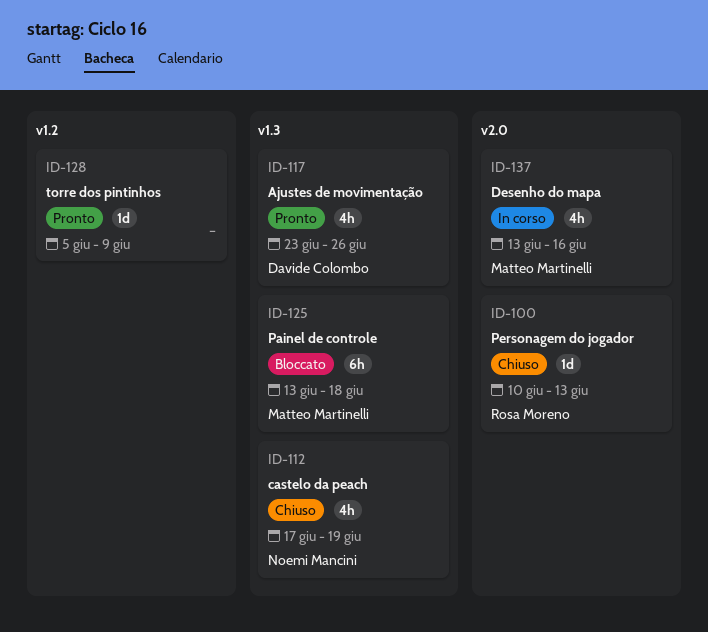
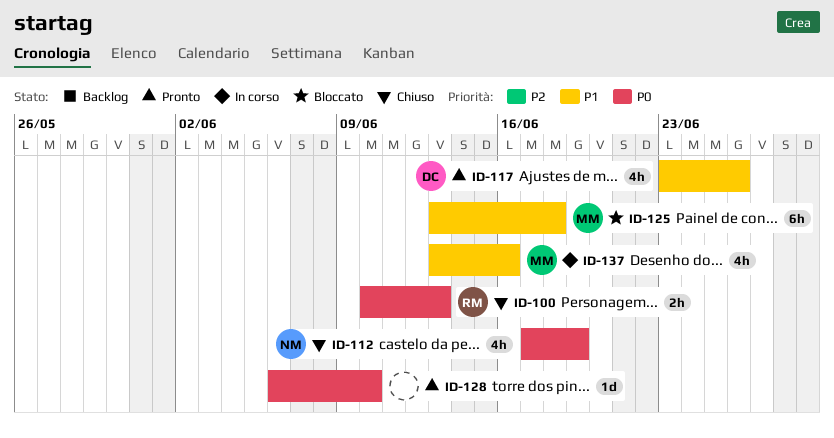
ID-100, estimate: 1d -> 2h
ID-128, start: Jun 5 -> Jun 6
ID-128, due: Jun 9 -> Jun 10

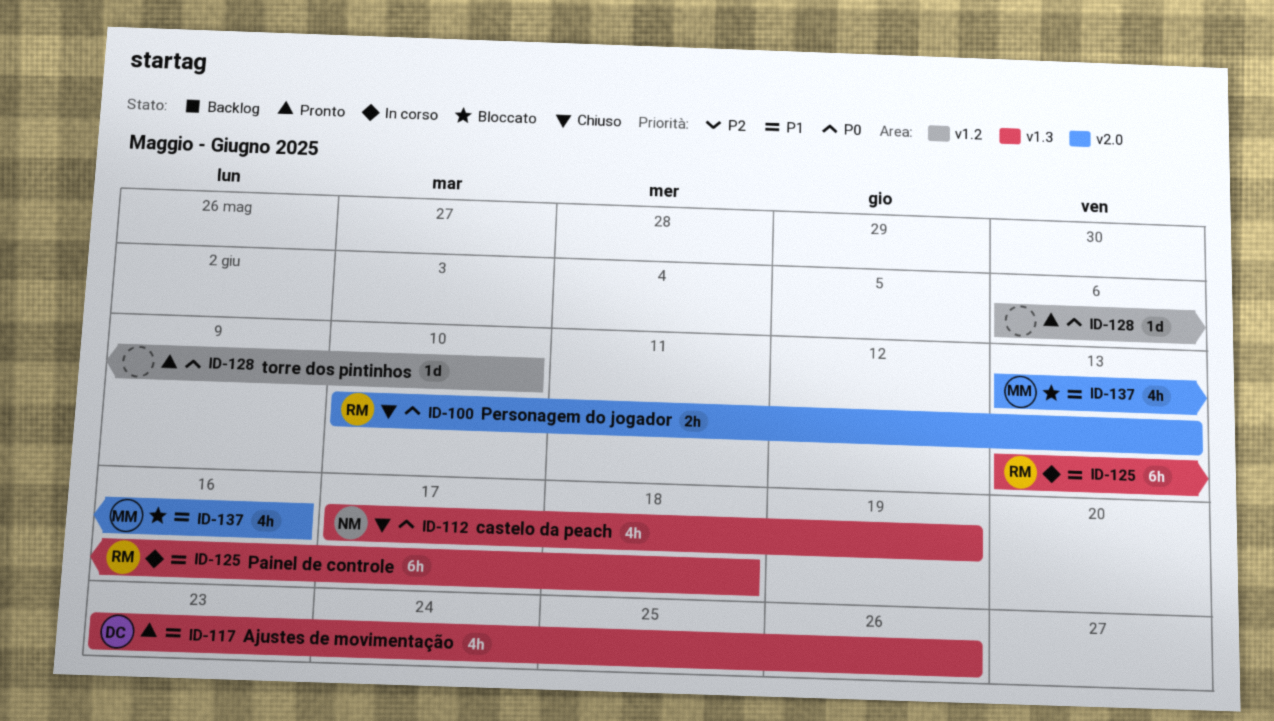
ID-125, status: Bloccato -> In corso
ID-125, owner: MM -> RM
ID-137, status: In corso -> Bloccato

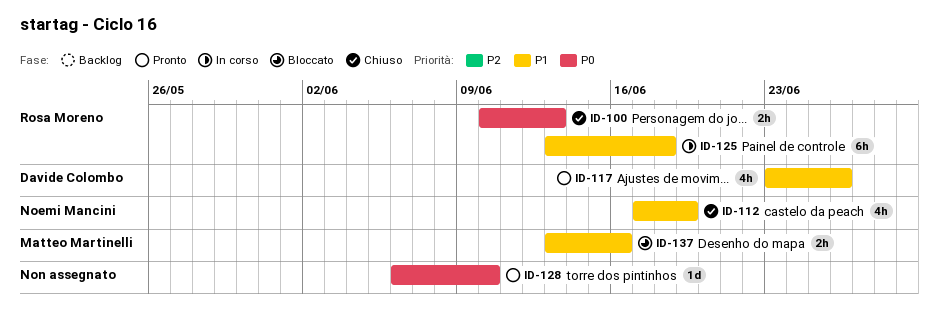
ID-112, priority: P0 -> P1
ID-137, estimate: 4h -> 2h

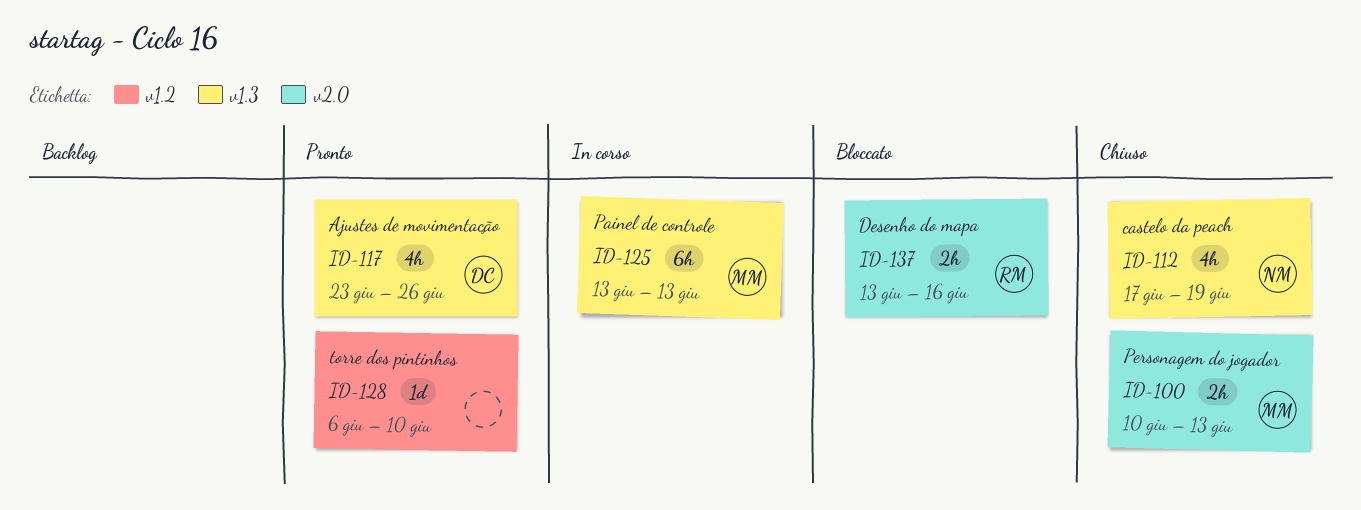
ID-100, owner: Rosa Moreno -> Matteo Martinelli
ID-125, owner: Rosa Moreno -> Matteo Martinelli
ID-125, due: Jun 18 -> Jun 13
ID-137, owner: Matteo Martinelli -> Rosa Moreno

